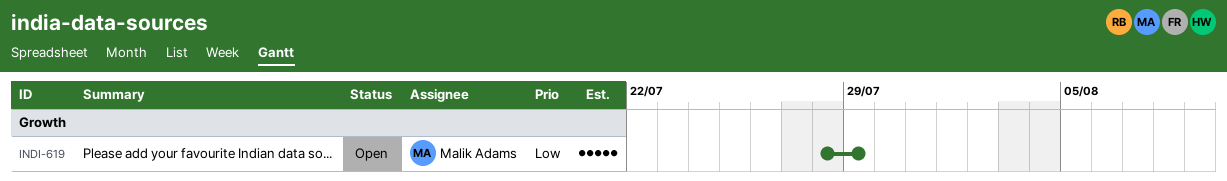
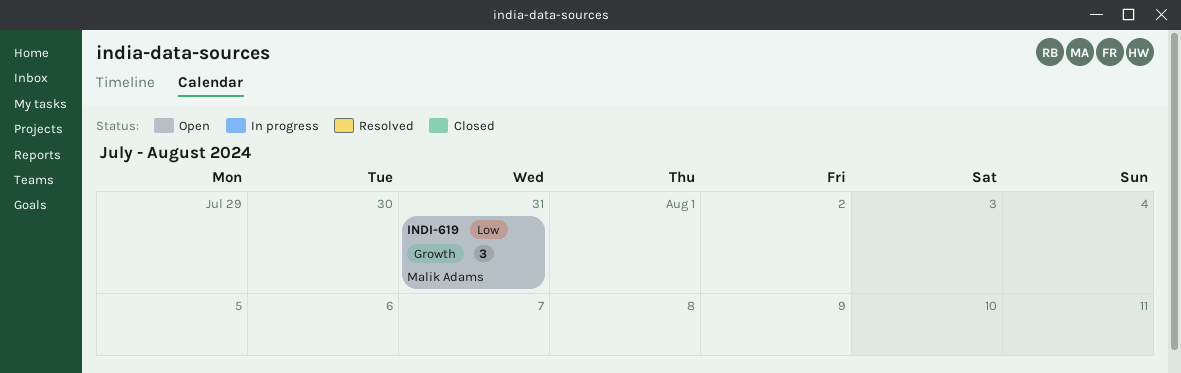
INDI-619, estimate: 5 -> 3
INDI-619, due: Jul 29 -> Jul 31

